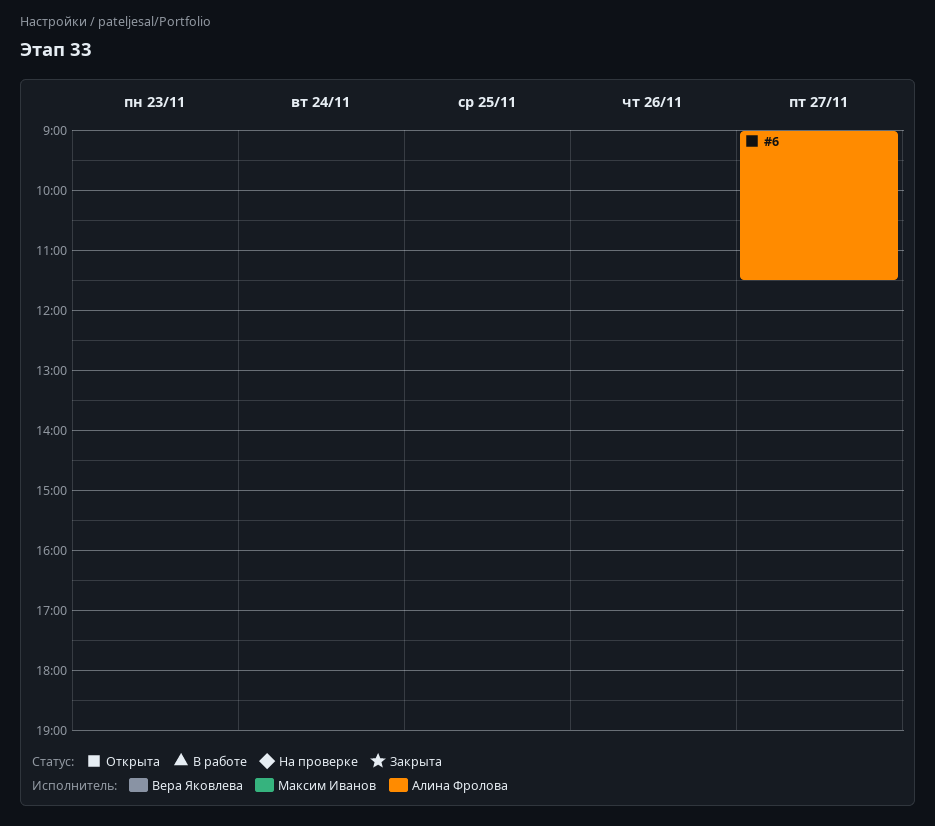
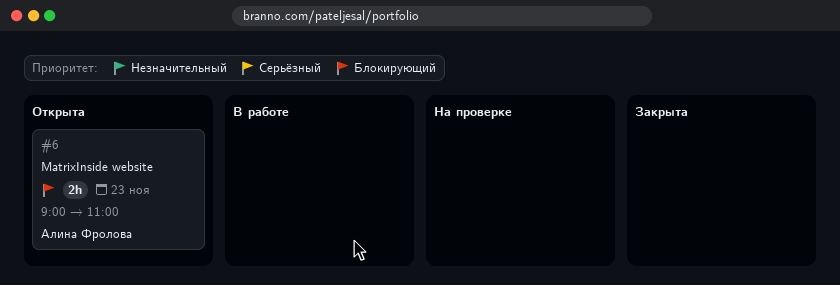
#6, day: Nov 27 -> Nov 23
#6, ends: 11:30 -> 11:00

